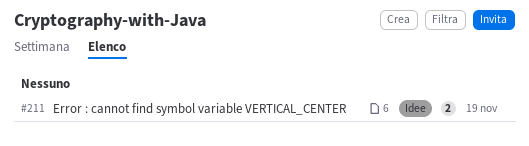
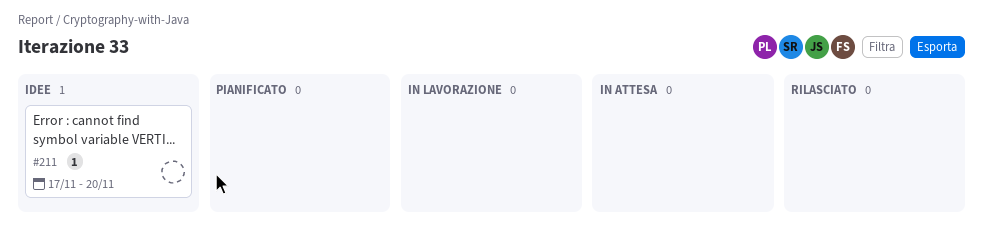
#211, estimate: 2 -> 1
#211, due: Nov 19 -> Nov 20

